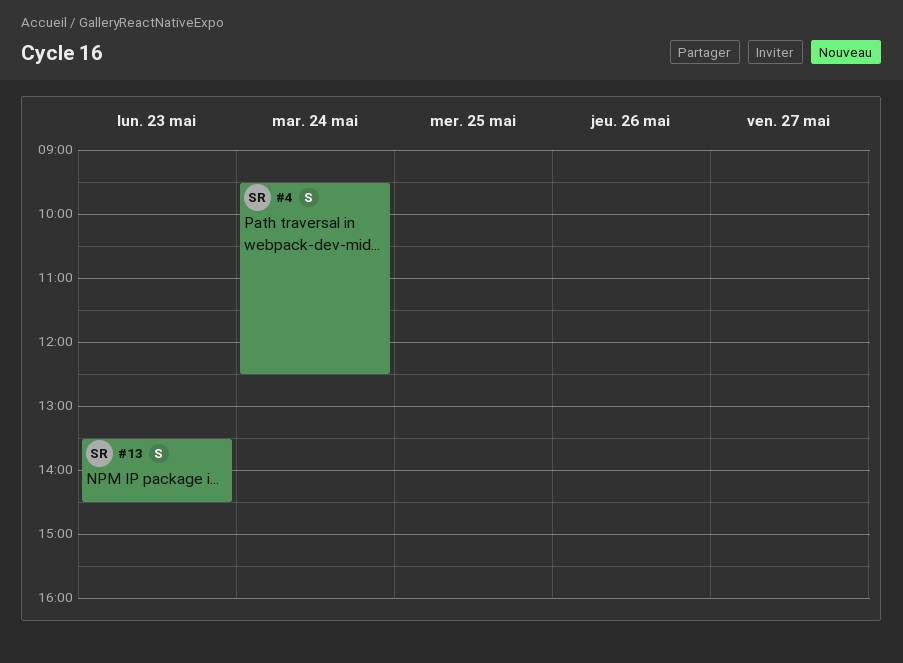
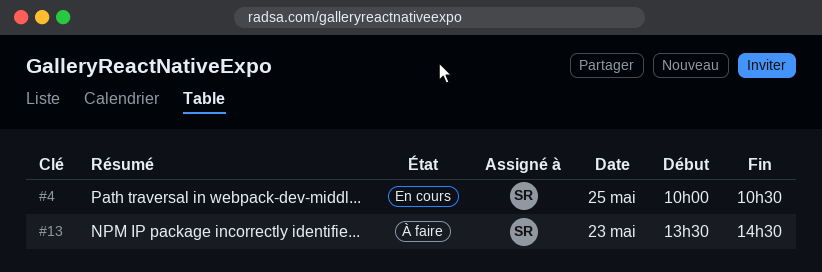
#4, day: May 24 -> May 25
#4, begins: 09:30 -> 10:00
#4, ends: 12:30 -> 10:30

